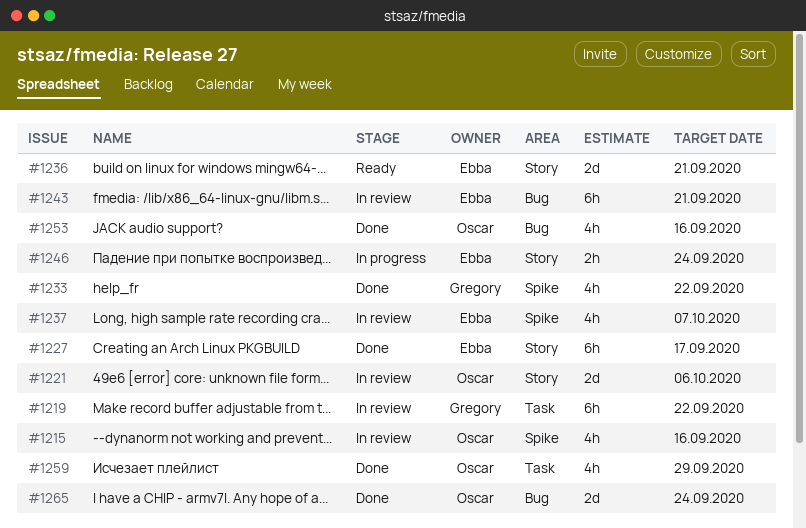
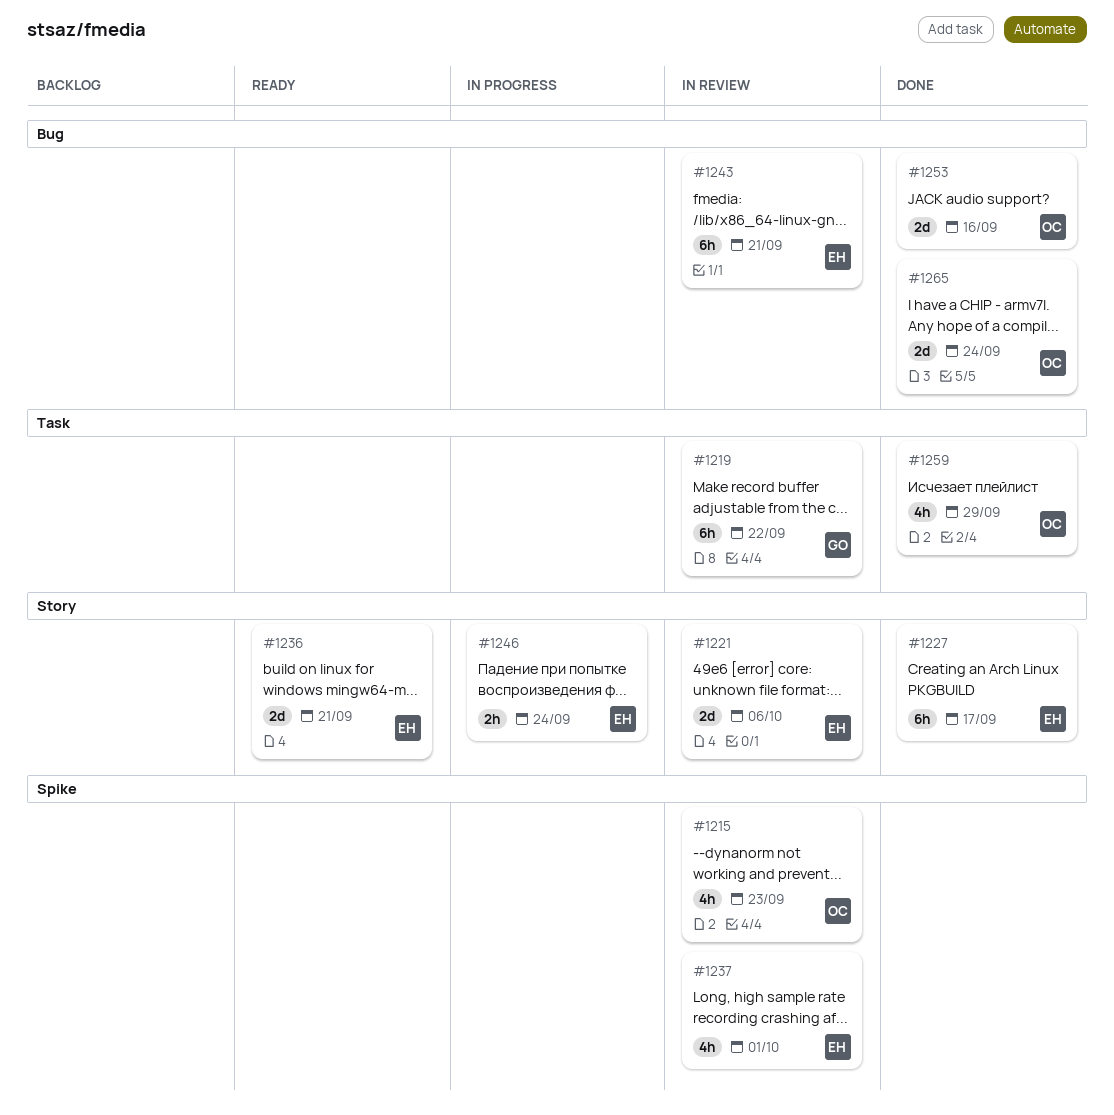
#1215, due: Sep 16 -> Sep 23
#1221, owner: Oscar -> Ebba
#1233: present -> none
#1237, due: Oct 7 -> Oct 1
#1253, estimate: 4h -> 2d

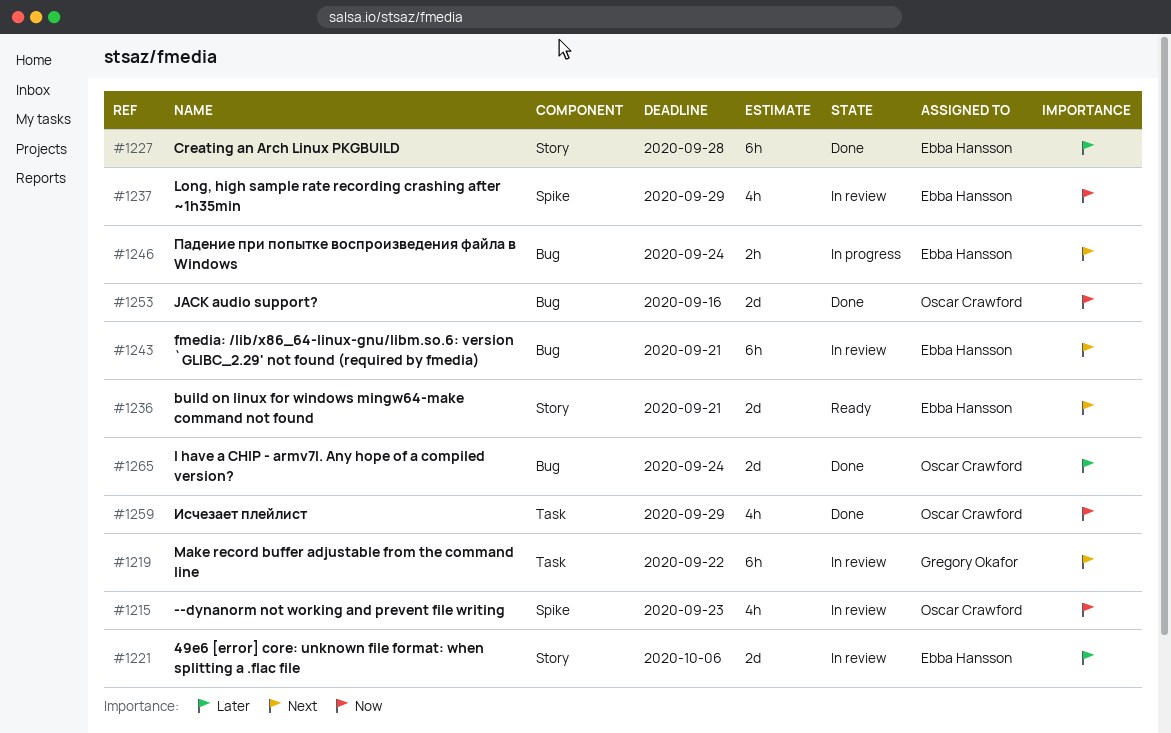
#1227, due: Sep 17 -> Sep 28
#1237, due: Oct 1 -> Sep 29
#1246, label: Story -> Bug

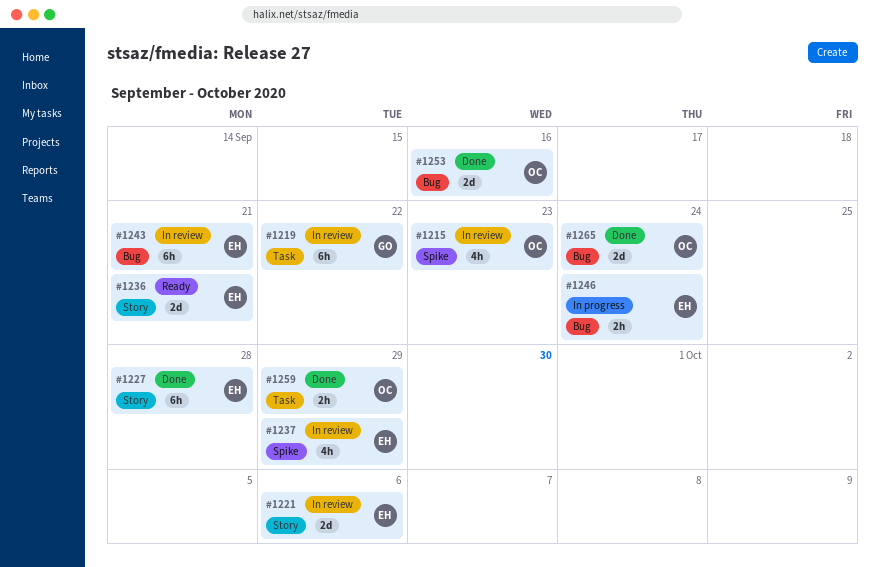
#1259, estimate: 4h -> 2h

